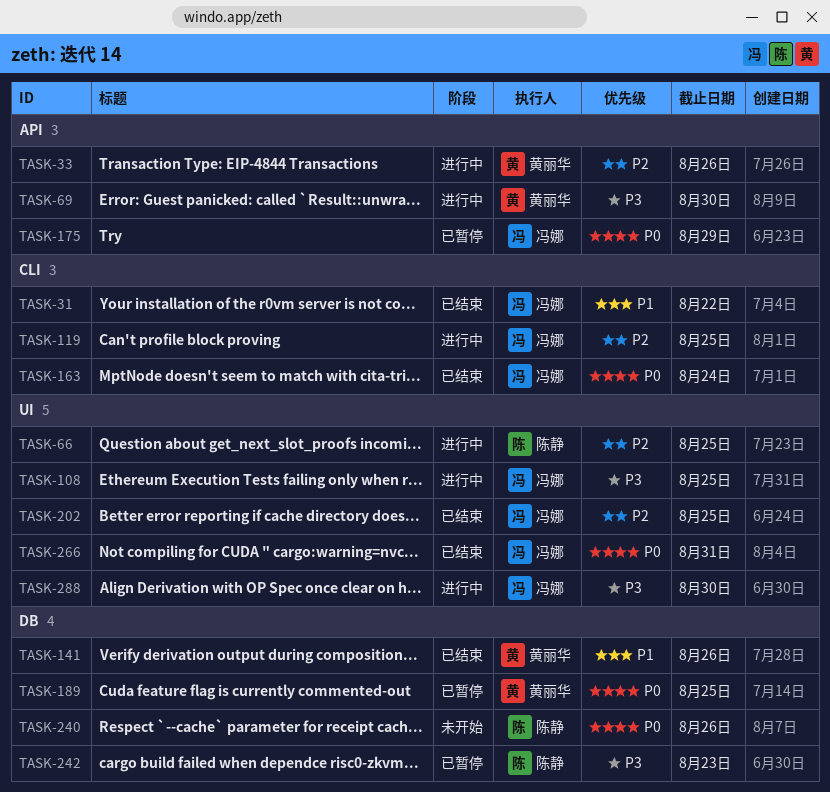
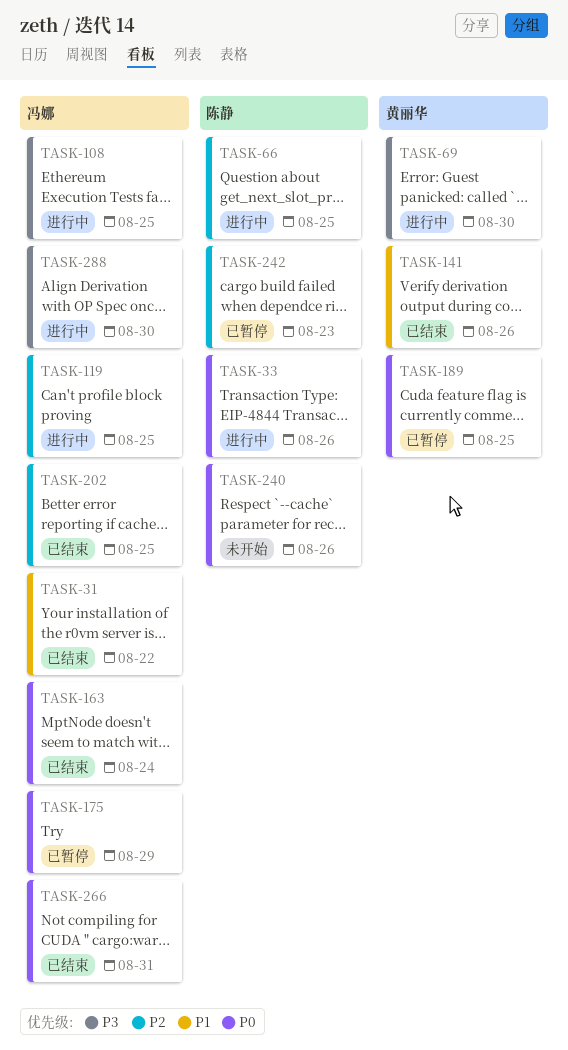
TASK-33, owner: 黄丽华 -> 陈静
TASK-33, priority: P2 -> P0
TASK-242, priority: P3 -> P2

